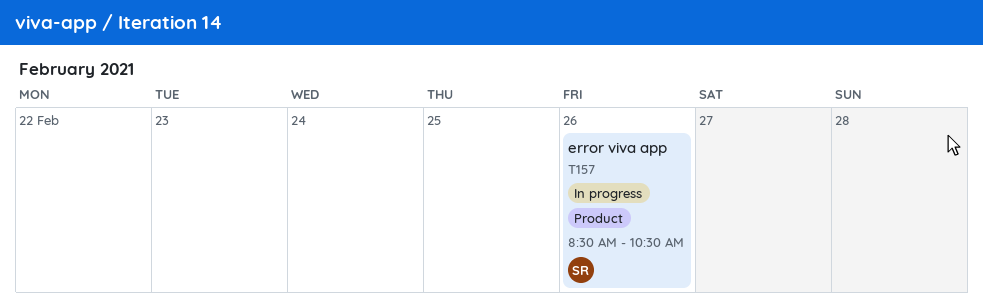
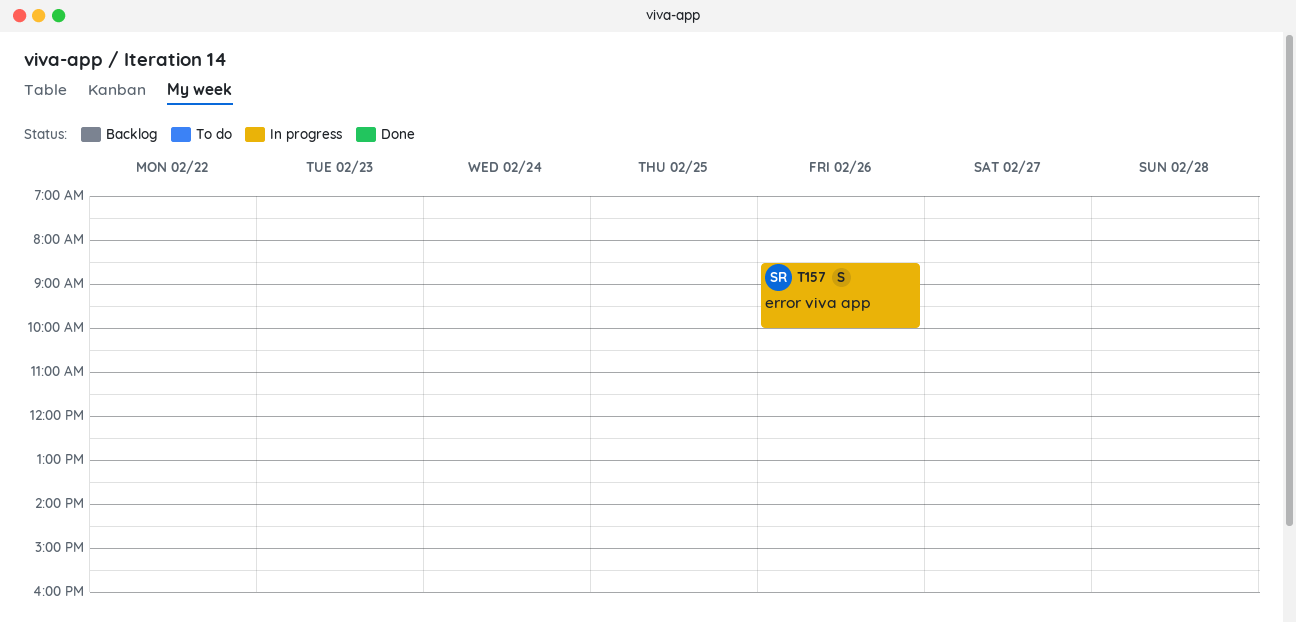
T157, ends: 10:30 -> 10:00

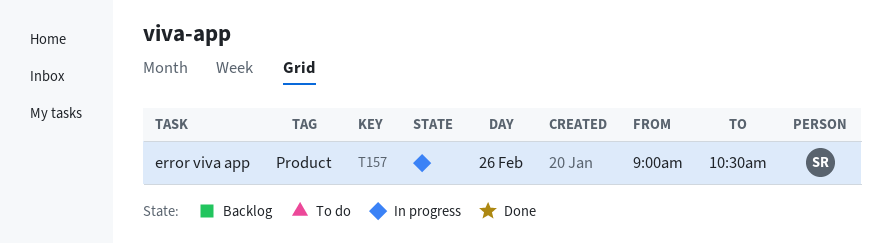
T157, begins: 08:30 -> 09:00
T157, ends: 10:00 -> 10:30

